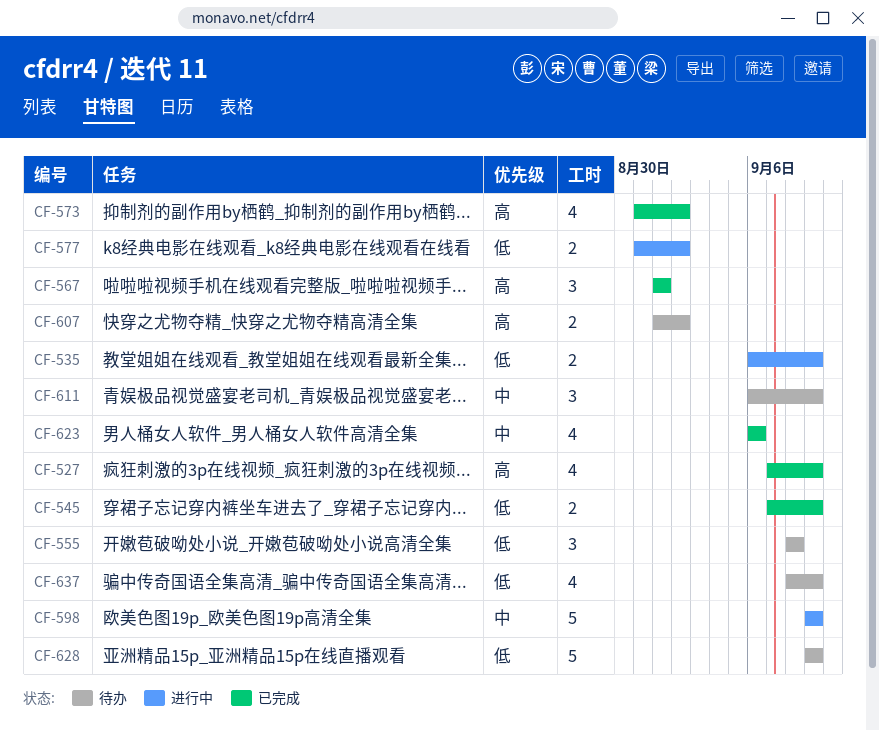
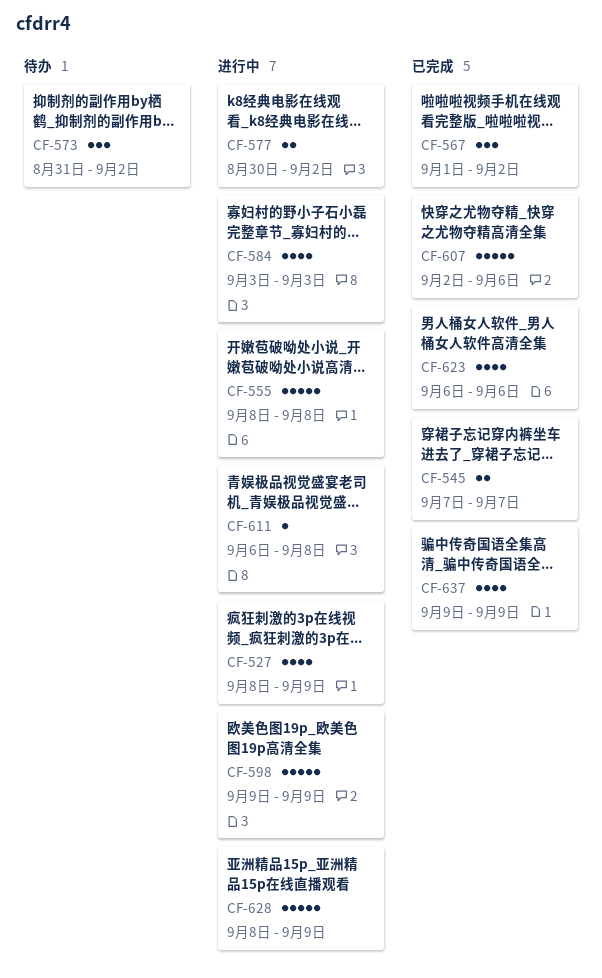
CF-527, status: 已完成 -> 进行中
CF-527, start: Sep 7 -> Sep 8
CF-535: present -> none
CF-545, due: Sep 9 -> Sep 7
CF-555, status: 待办 -> 进行中
CF-555, estimate: 3 -> 5
CF-567, due: Sep 1 -> Sep 2
CF-573, status: 已完成 -> 待办
CF-573, estimate: 4 -> 3
CF-577, start: Aug 31 -> Aug 30
CF-584: none -> present
CF-607, status: 待办 -> 已完成
CF-607, estimate: 2 -> 5
CF-607, start: Sep 1 -> Sep 2
CF-607, due: Sep 2 -> Sep 6
CF-611, status: 待办 -> 进行中
CF-611, estimate: 3 -> 1
CF-611, due: Sep 9 -> Sep 8
CF-628, status: 待办 -> 进行中
CF-628, start: Sep 9 -> Sep 8
CF-637, status: 待办 -> 已完成
CF-637, start: Sep 8 -> Sep 9

